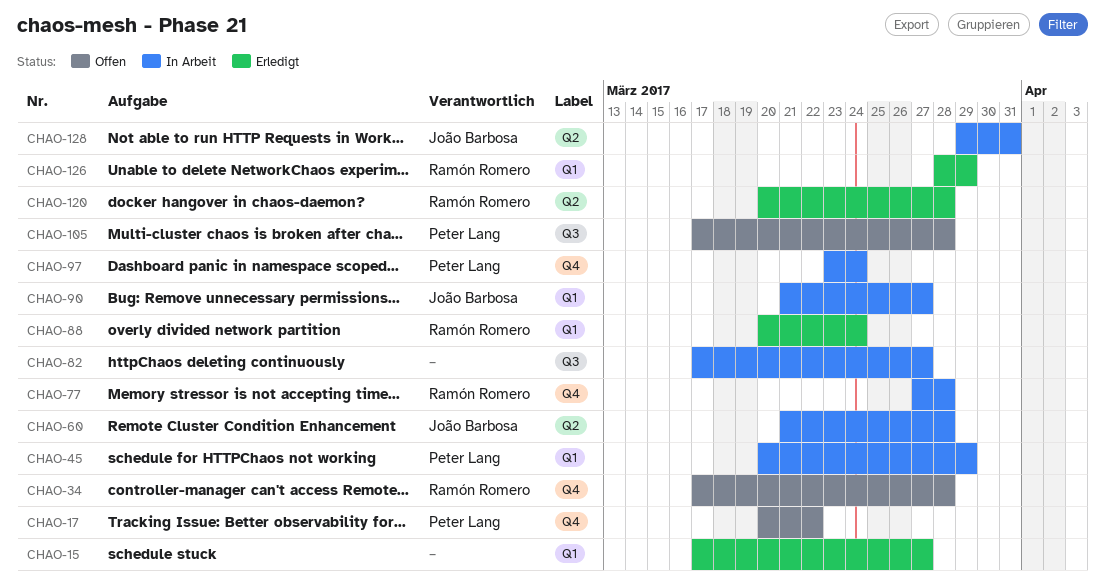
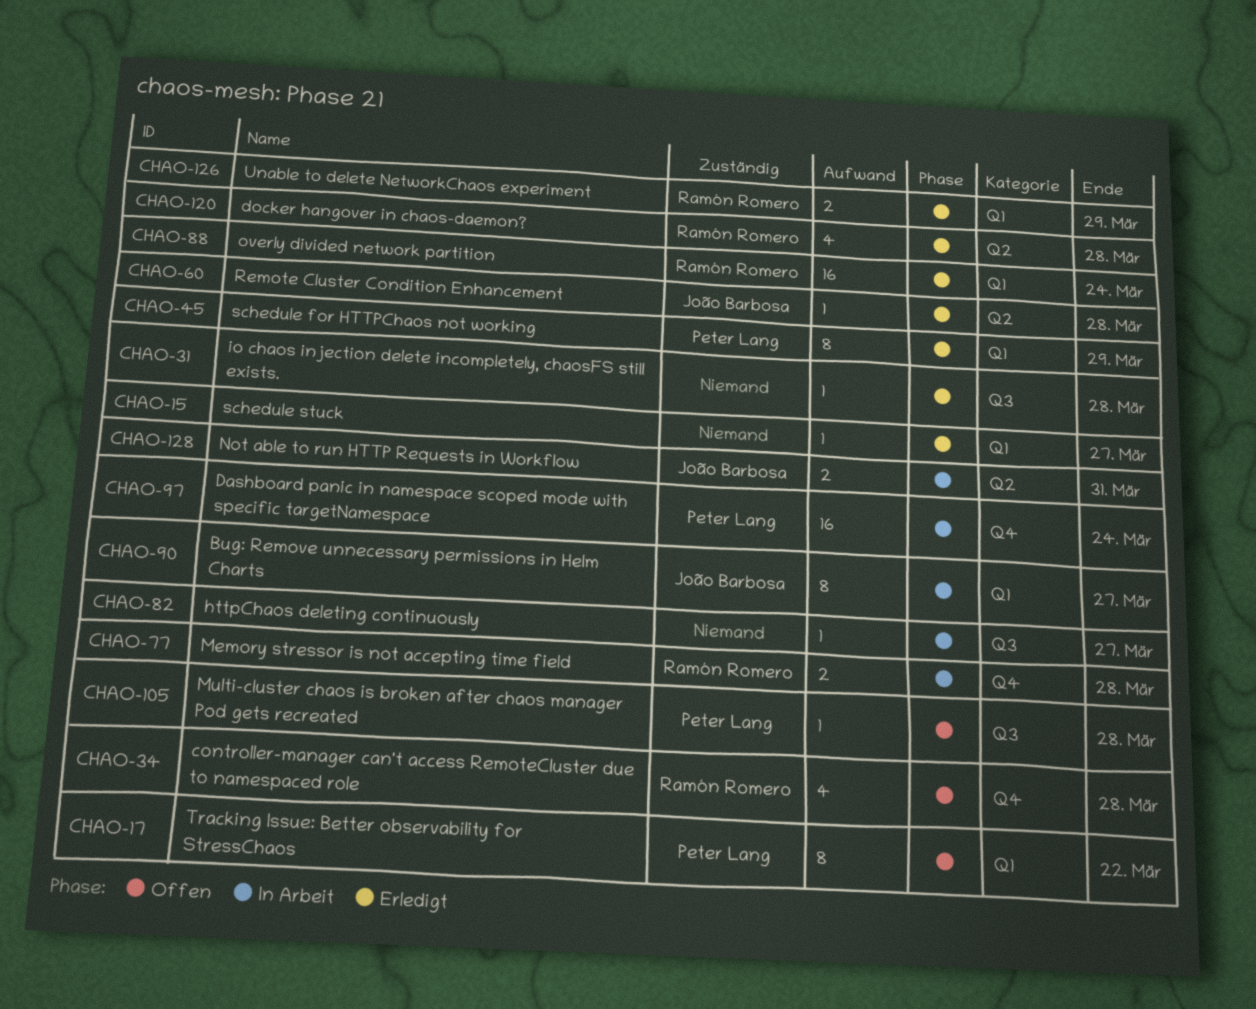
CHAO-17, label: Q4 -> Q1
CHAO-31: none -> present
CHAO-45, status: In Arbeit -> Erledigt
CHAO-60, status: In Arbeit -> Erledigt

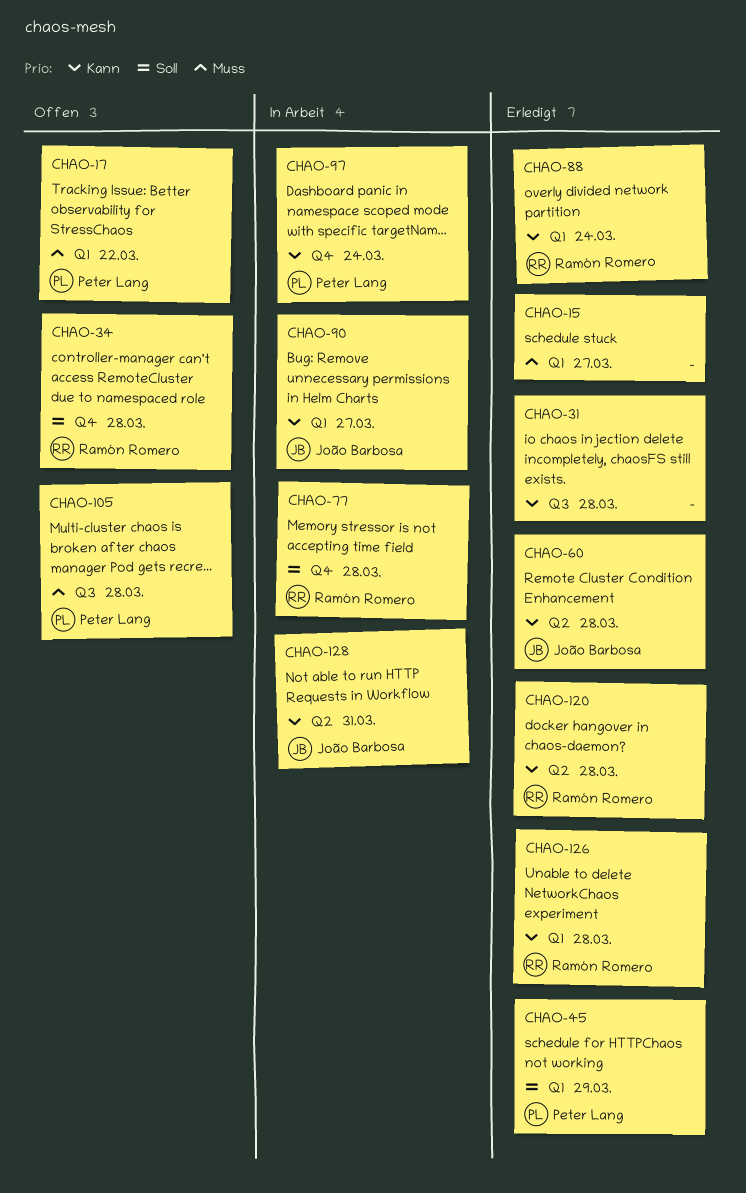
CHAO-82: present -> none
CHAO-126, due: Mar 29 -> Mar 28

